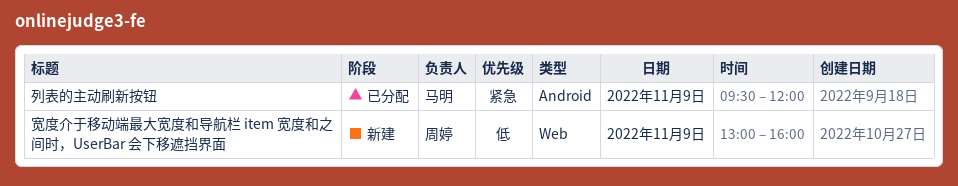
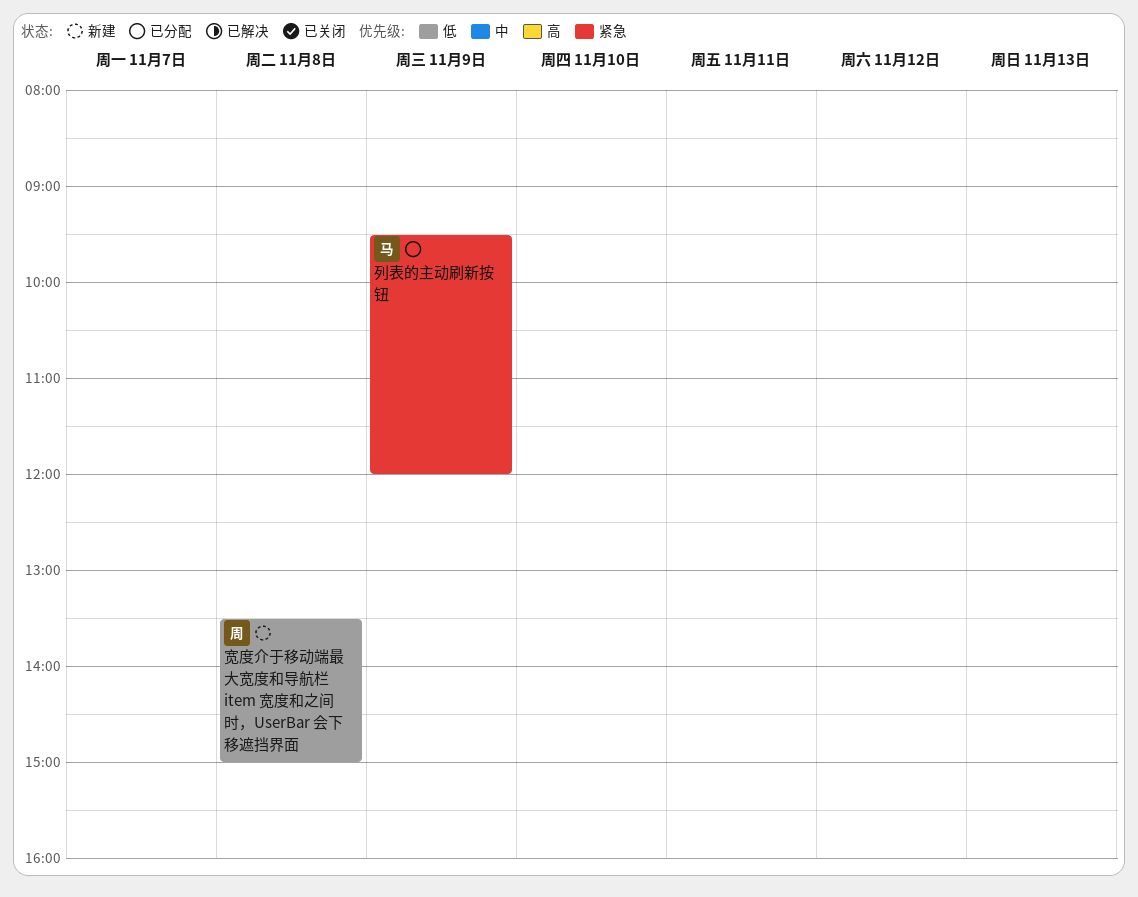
宽度介于移动端最大宽度和导航栏 item 宽度和之间时，UserBar 会下移遮挡界面, day: Nov 9 -> Nov 8
宽度介于移动端最大宽度和导航栏 item 宽度和之间时，UserBar 会下移遮挡界面, begins: 13:00 -> 13:30
宽度介于移动端最大宽度和导航栏 item 宽度和之间时，UserBar 会下移遮挡界面, ends: 16:00 -> 15:00

